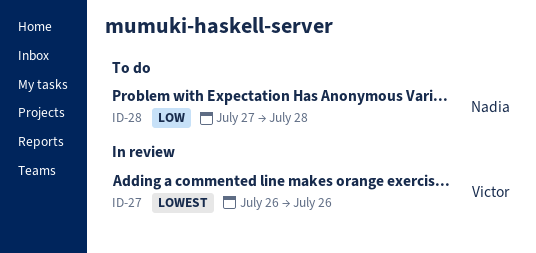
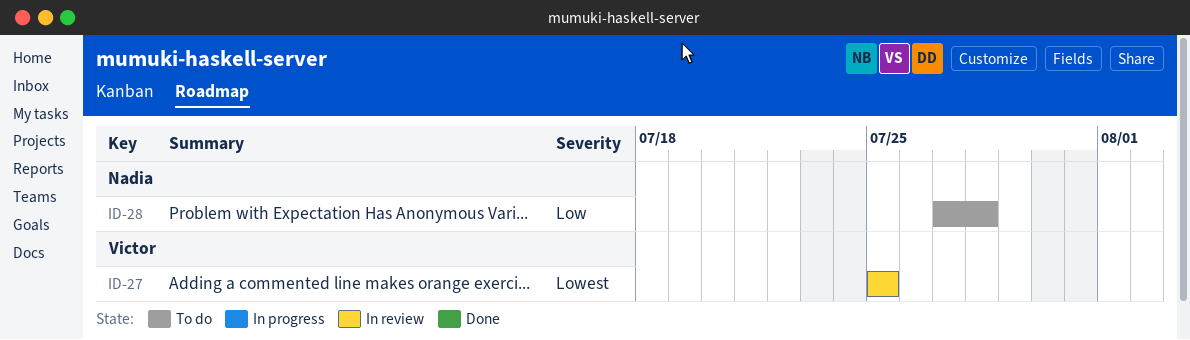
ID-27, start: Jul 26 -> Jul 25
ID-27, due: Jul 26 -> Jul 25

